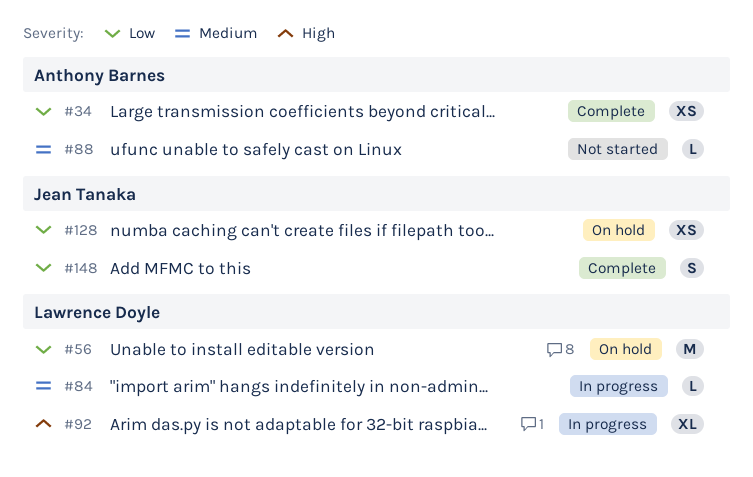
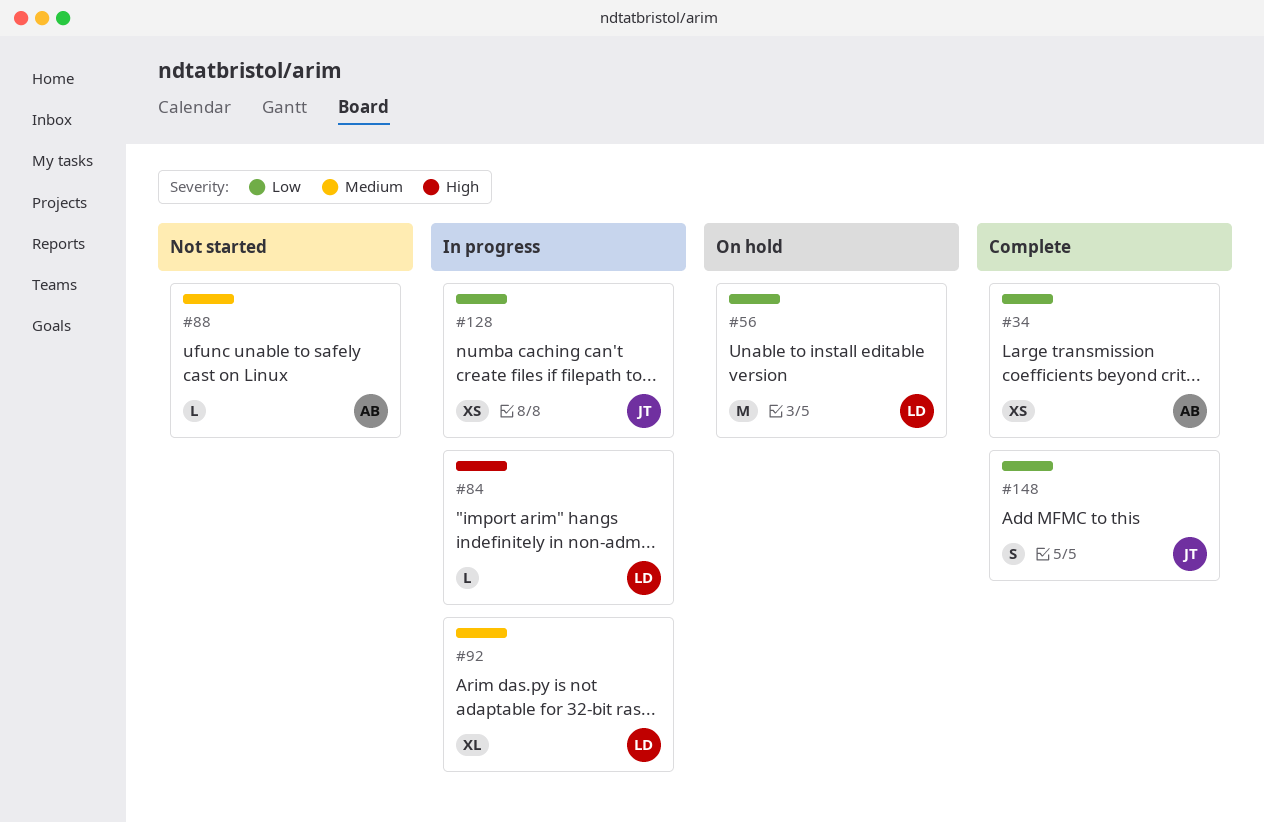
#84, priority: Medium -> High
#92, priority: High -> Medium
#128, status: On hold -> In progress

